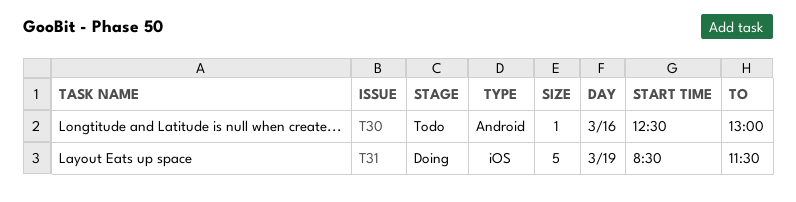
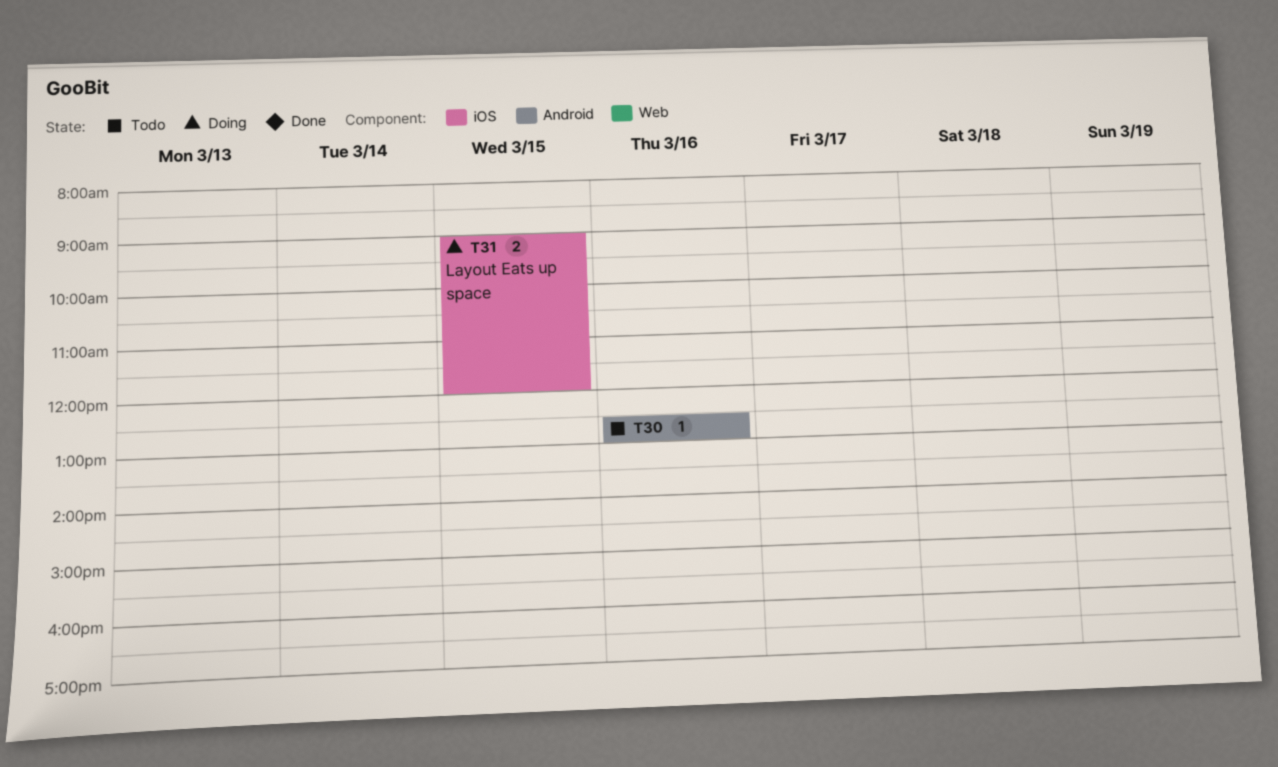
T31, estimate: 5 -> 2
T31, day: Mar 19 -> Mar 15
T31, begins: 08:30 -> 09:00
T31, ends: 11:30 -> 12:00

